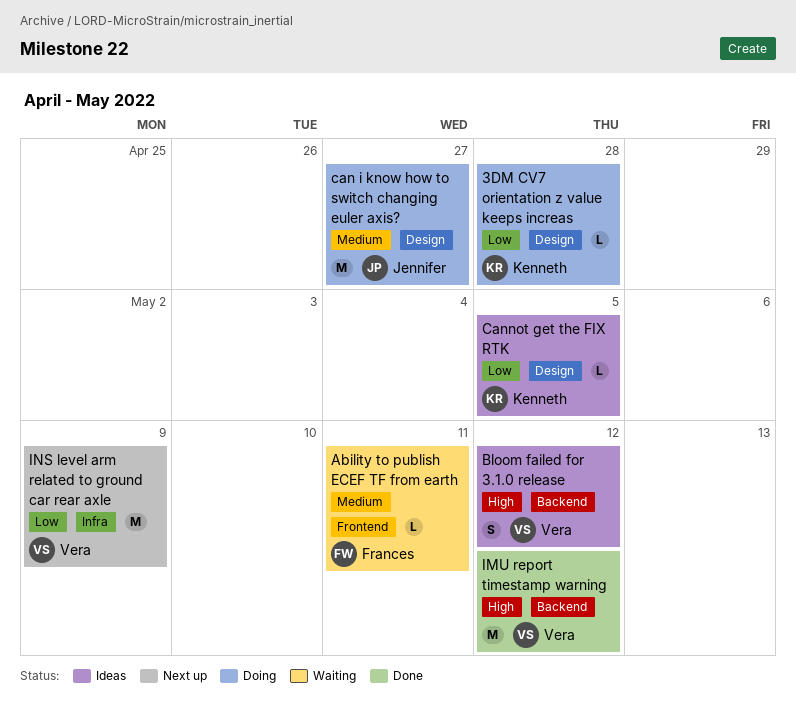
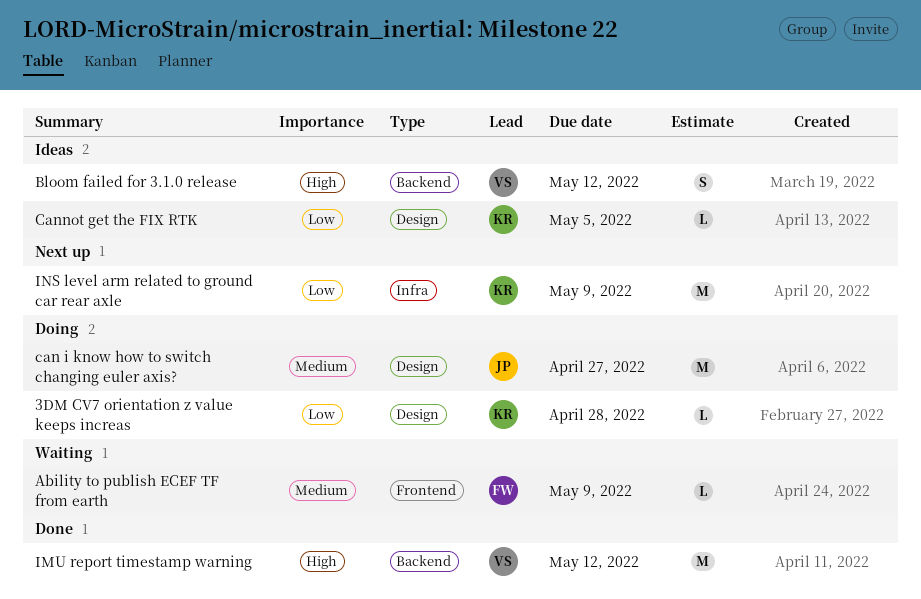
Ability to publish ECEF TF from earth, due: May 11 -> May 9
INS level arm related to ground car rear axle, owner: Vera -> Kenneth

